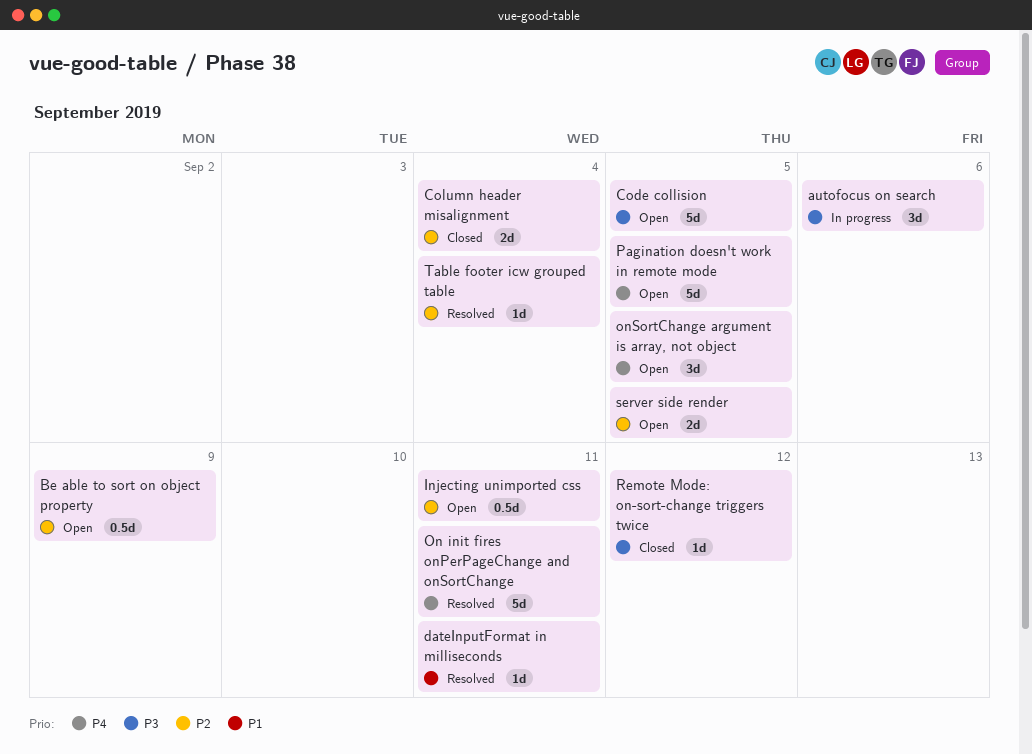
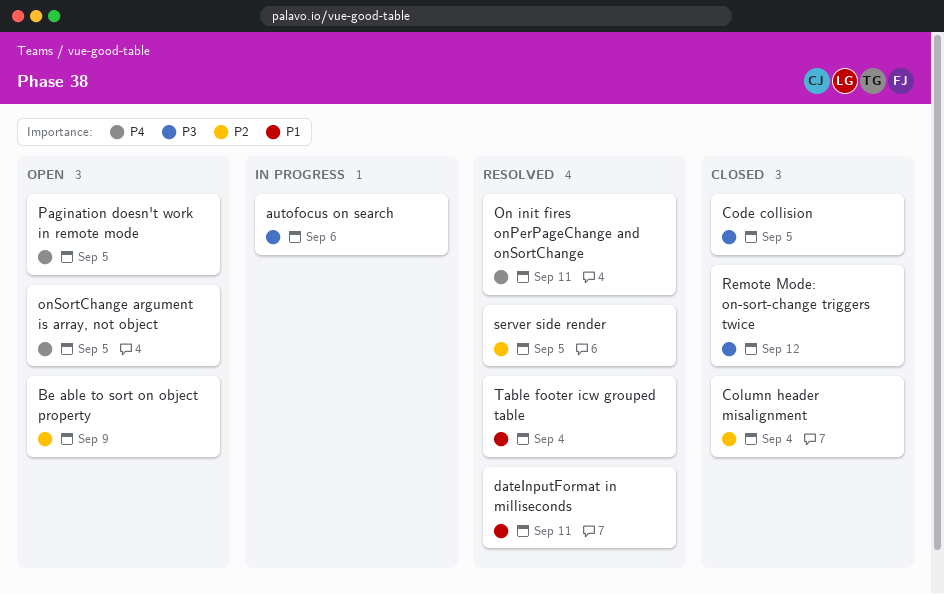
Code collision, status: Open -> Closed
Injecting unimported css: present -> none
server side render, status: Open -> Resolved
Table footer icw grouped table, priority: P2 -> P1

